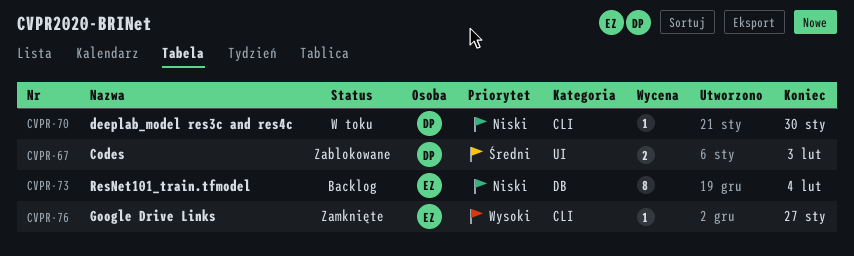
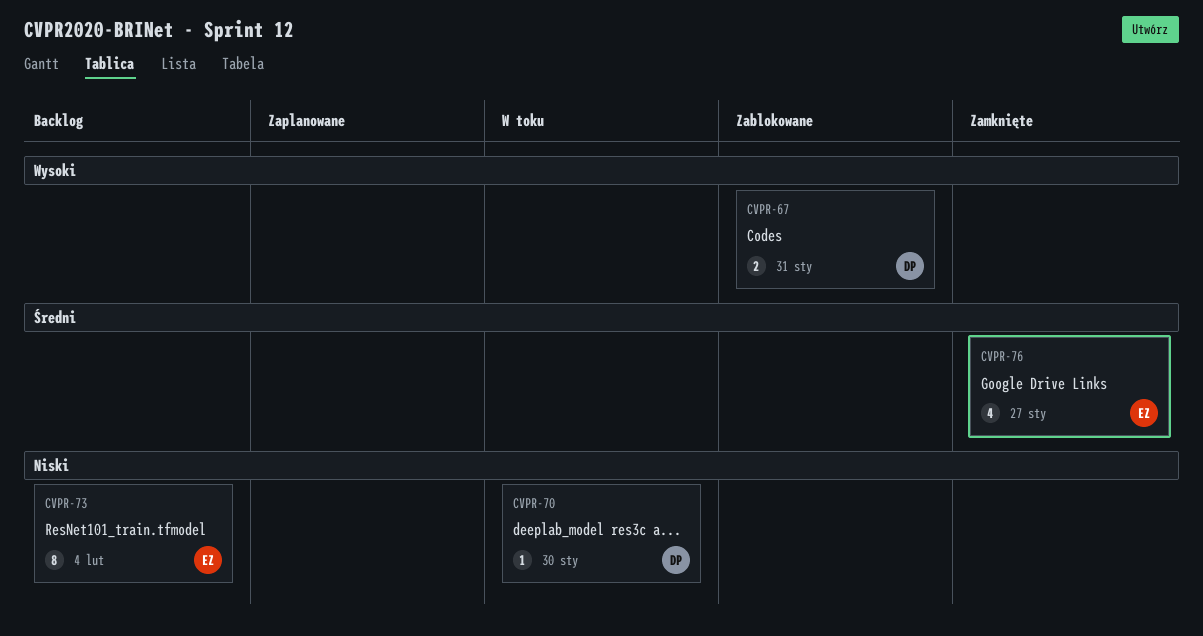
CVPR-67, priority: Średni -> Wysoki
CVPR-67, due: Feb 3 -> Jan 31
CVPR-76, priority: Wysoki -> Średni
CVPR-76, estimate: 1 -> 4

